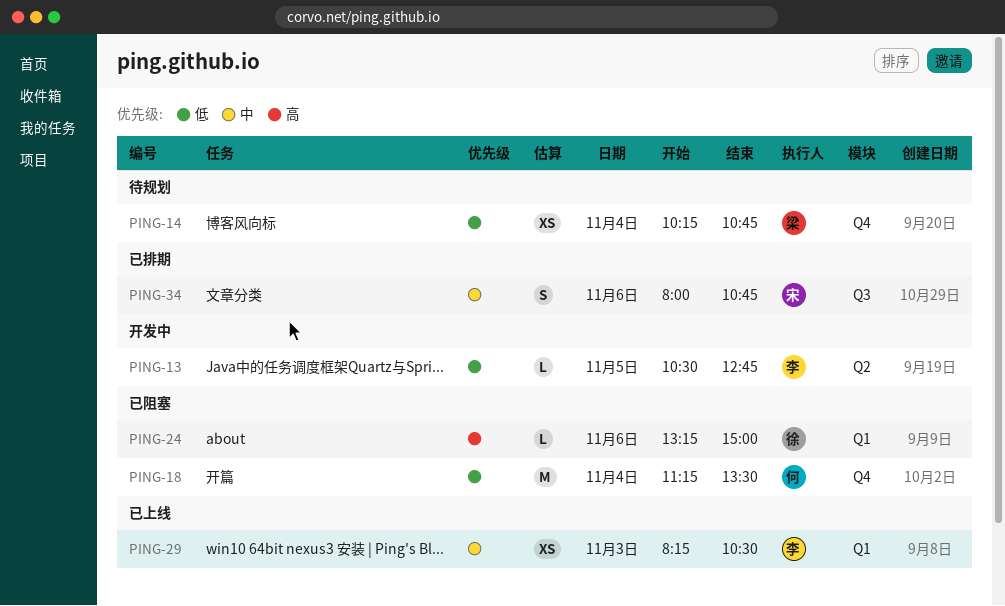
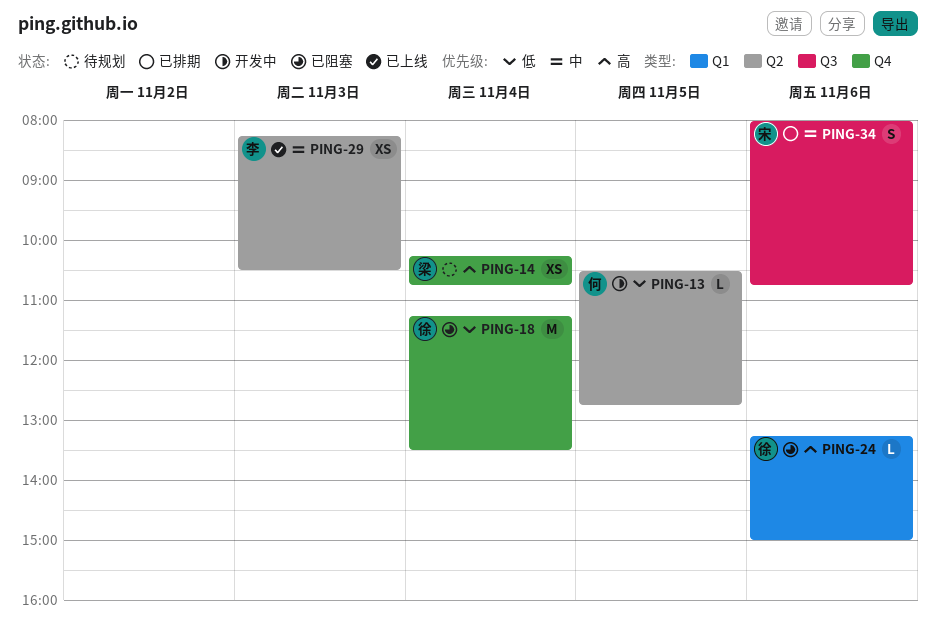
PING-13, owner: 李 -> 何
PING-14, priority: 低 -> 高
PING-18, owner: 何 -> 徐
PING-29, label: Q1 -> Q2

